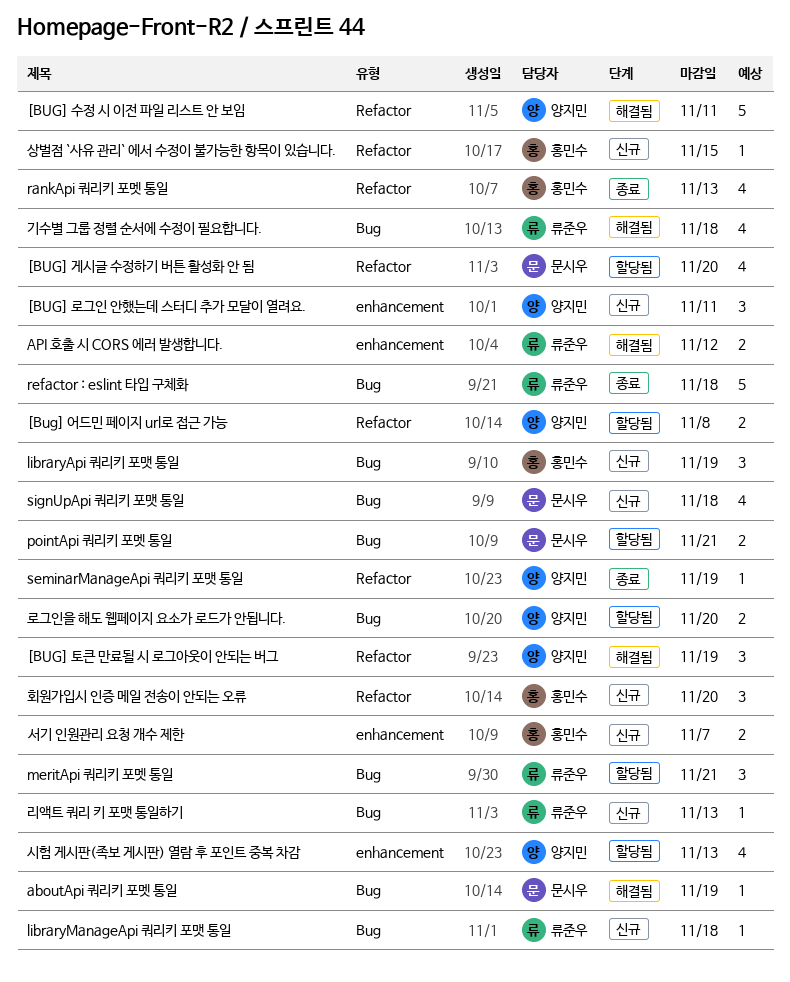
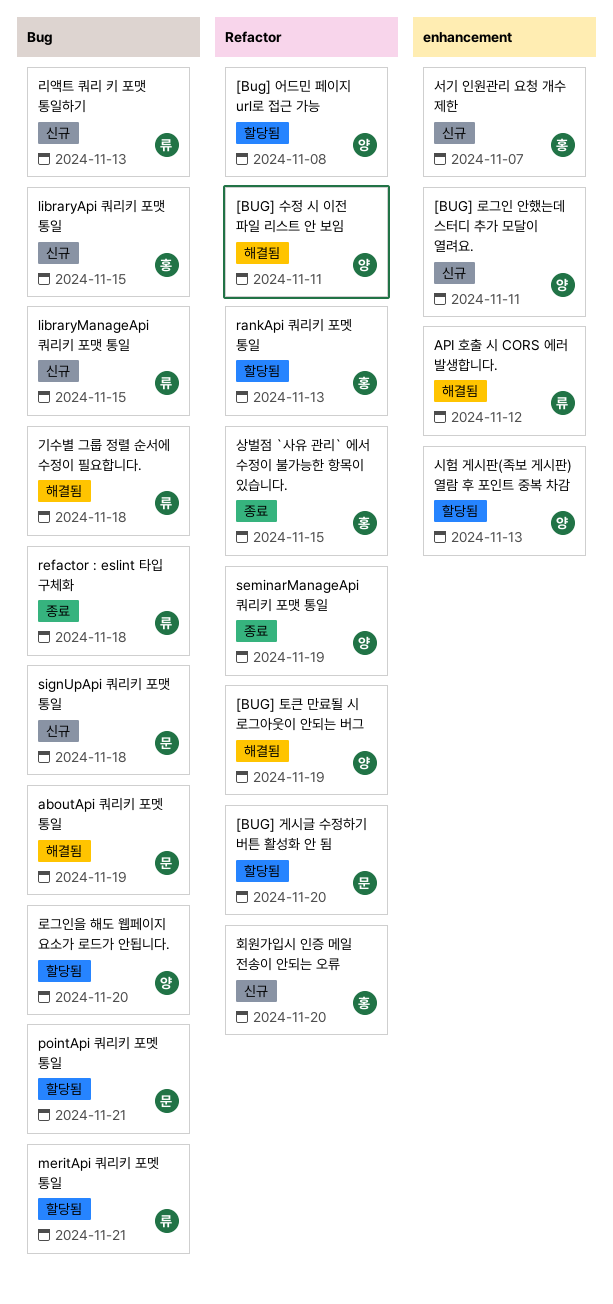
libraryApi 쿼리키 포맷 통일, due: Nov 19 -> Nov 15
libraryManageApi 쿼리키 포맷 통일, due: Nov 18 -> Nov 15
rankApi 쿼리키 포멧 통일, status: 종료 -> 할당됨
상벌점 `사유 관리` 에서 수정이 불가능한 항목이 있습니다., status: 신규 -> 종료

